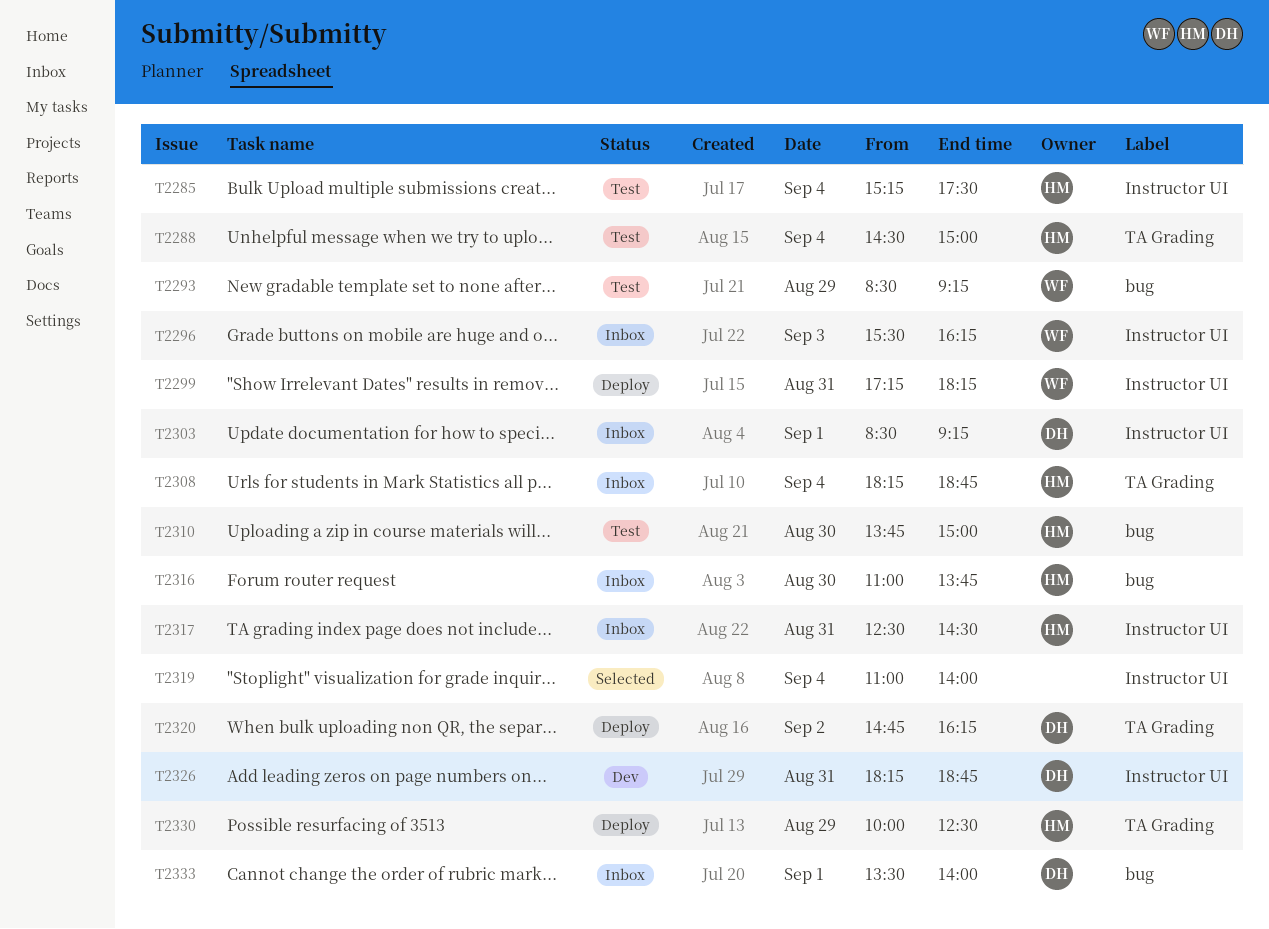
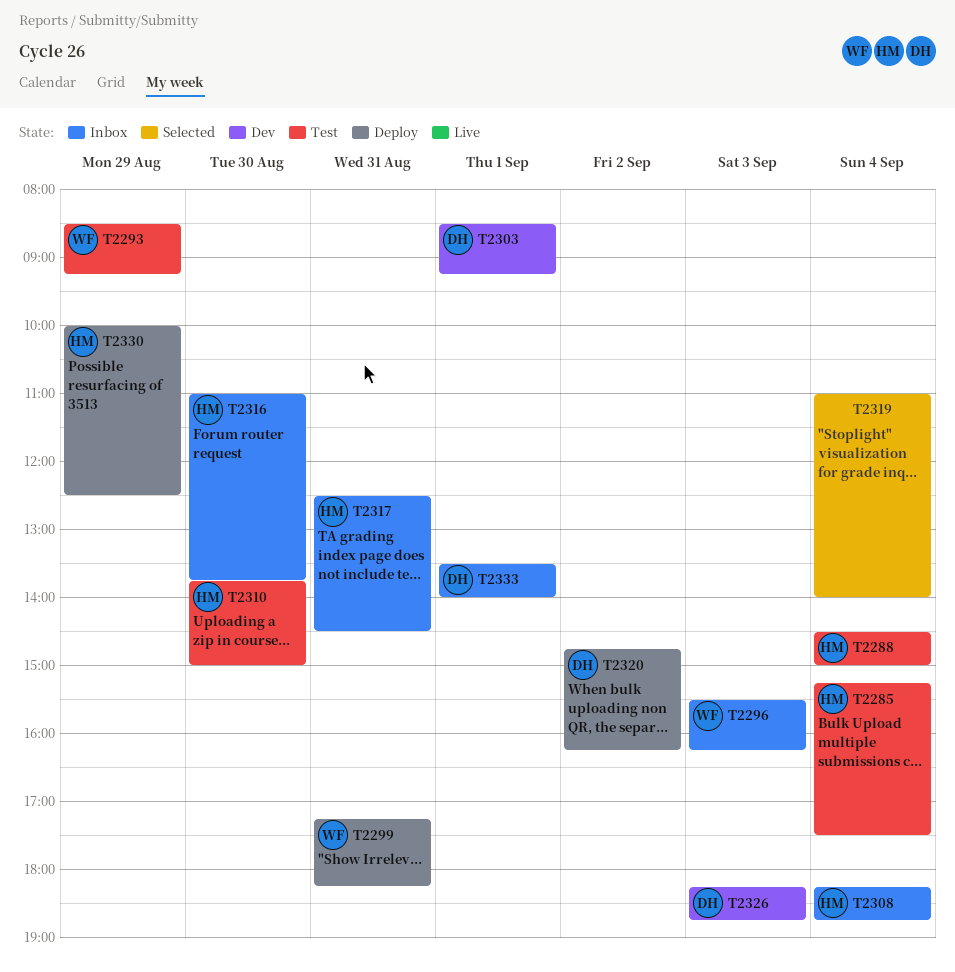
T2303, status: Inbox -> Dev
T2326, day: Aug 31 -> Sep 3

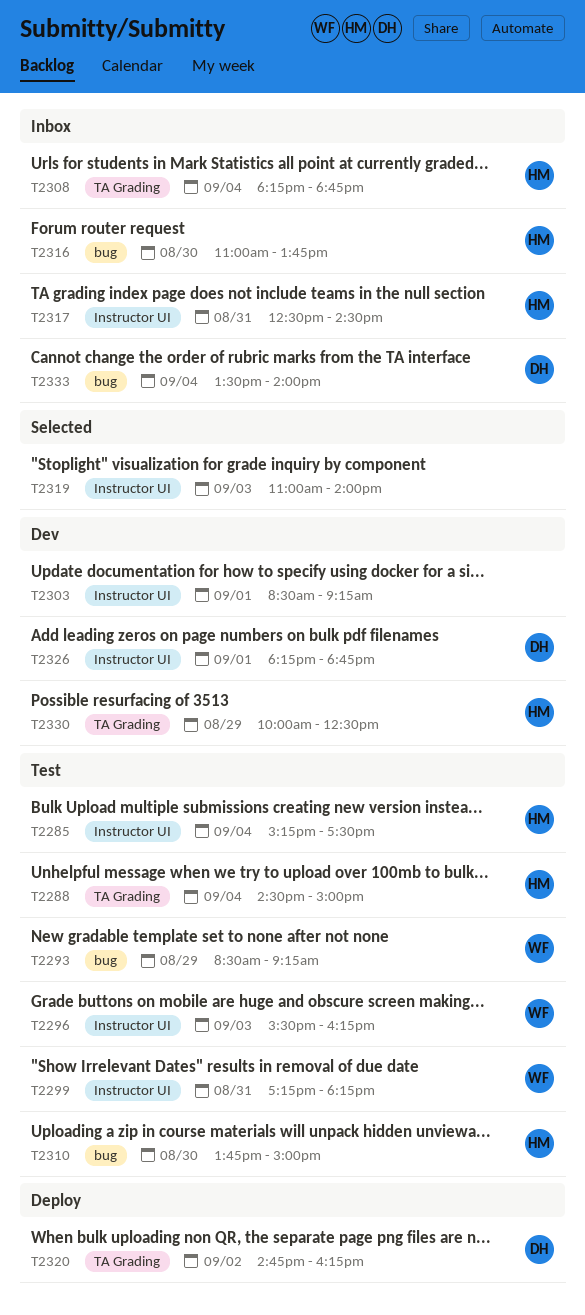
T2296, status: Inbox -> Test
T2299, status: Deploy -> Test
T2303, owner: DH -> none
T2319, day: Sep 4 -> Sep 3
T2326, day: Sep 3 -> Sep 1
T2330, status: Deploy -> Dev
T2333, day: Sep 1 -> Sep 4

